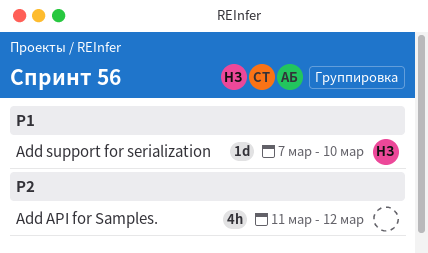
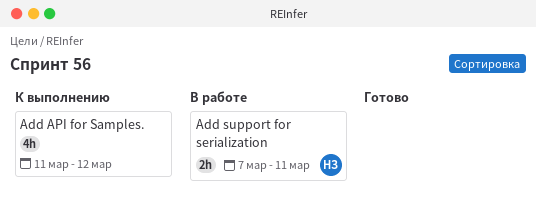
Add support for serialization, estimate: 1d -> 2h
Add support for serialization, due: Mar 10 -> Mar 11

